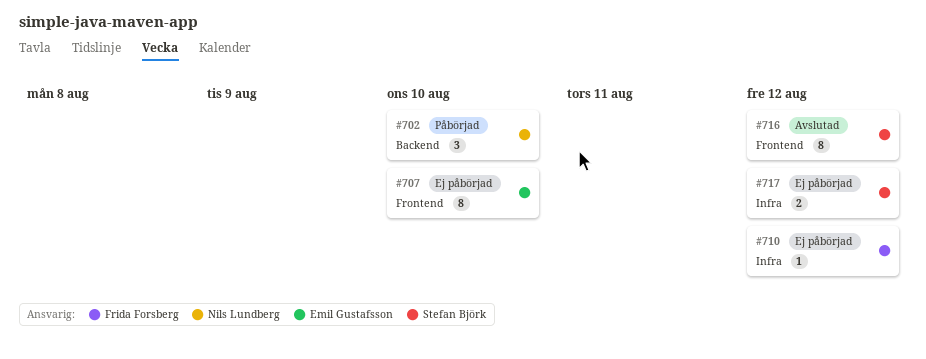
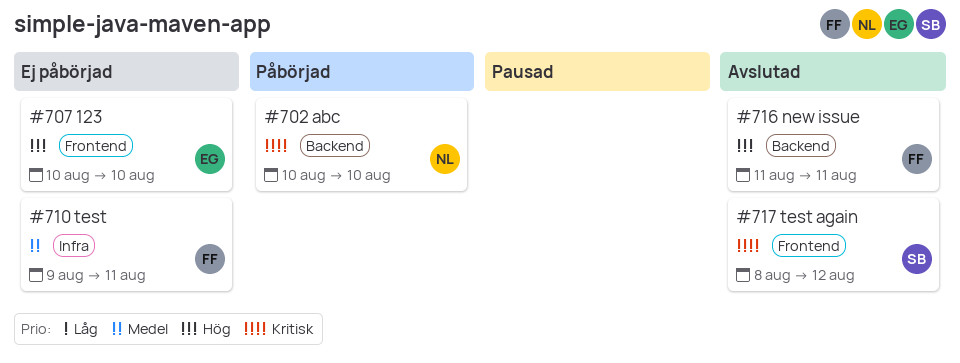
#710, due: Aug 12 -> Aug 11
#716, owner: Stefan Björk -> Frida Forsberg
#716, label: Frontend -> Backend
#716, due: Aug 12 -> Aug 11
#717, status: Ej påbörjad -> Avslutad
#717, label: Infra -> Frontend

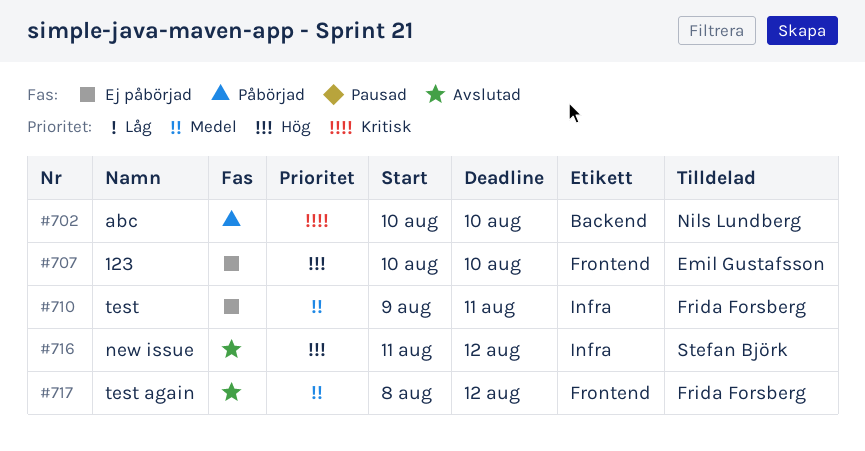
#716, owner: Frida Forsberg -> Stefan Björk
#716, label: Backend -> Infra
#716, due: Aug 11 -> Aug 12
#717, owner: Stefan Björk -> Frida Forsberg
#717, priority: Kritisk -> Medel

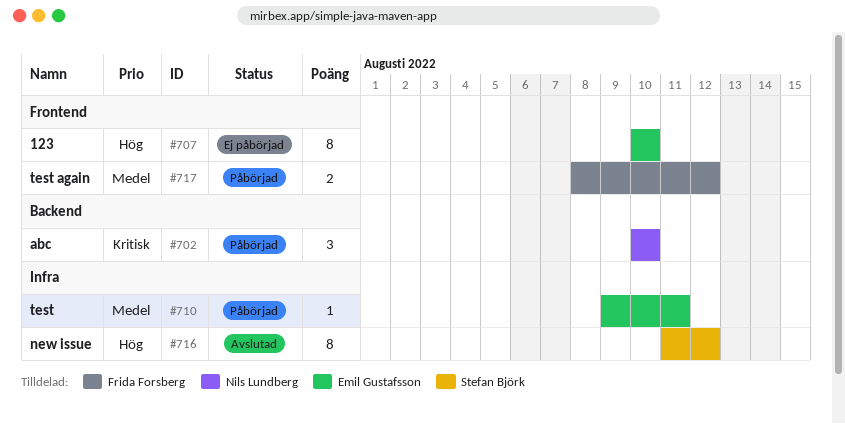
#710, status: Ej påbörjad -> Påbörjad
#710, owner: Frida Forsberg -> Emil Gustafsson
#717, status: Avslutad -> Påbörjad

